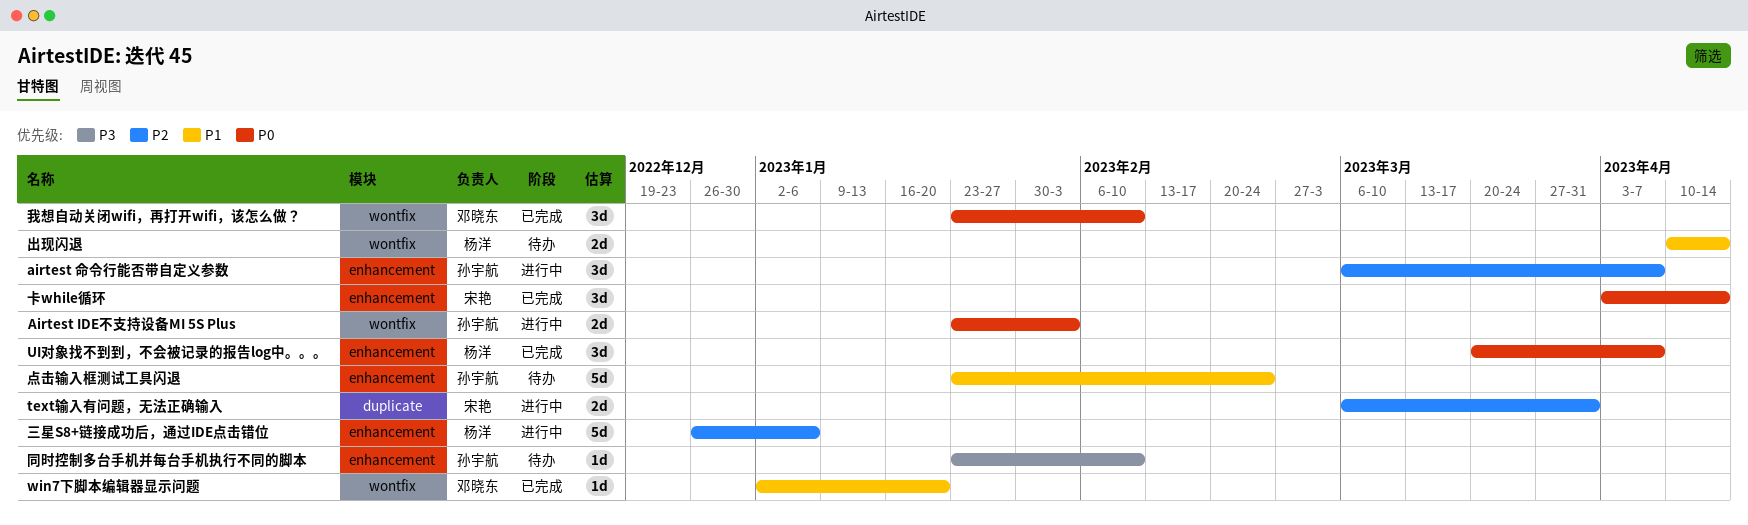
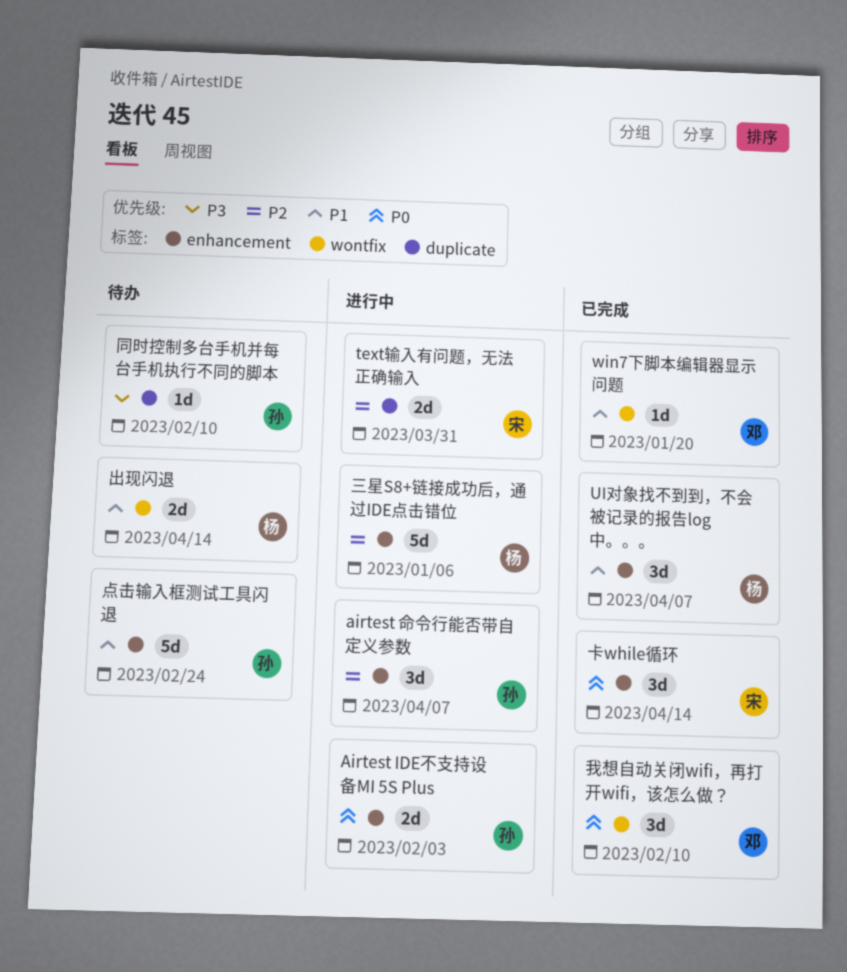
Airtest IDE不支持设备MI 5S Plus, label: wontfix -> enhancement
UI对象找不到到，不会被记录的报告log中。。。, priority: P0 -> P1
同时控制多台手机并每台手机执行不同的脚本, label: enhancement -> duplicate

